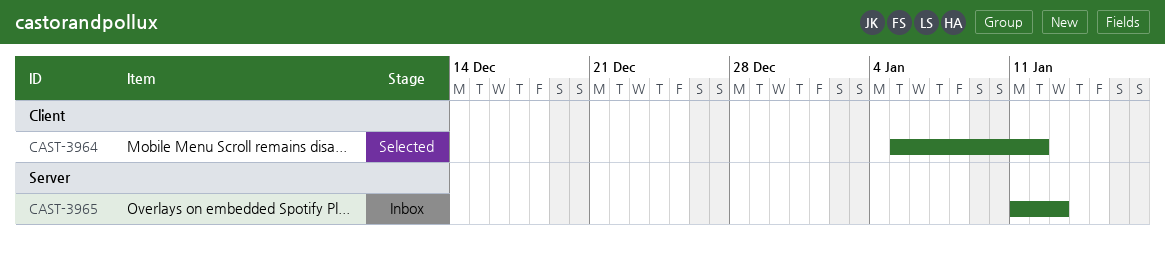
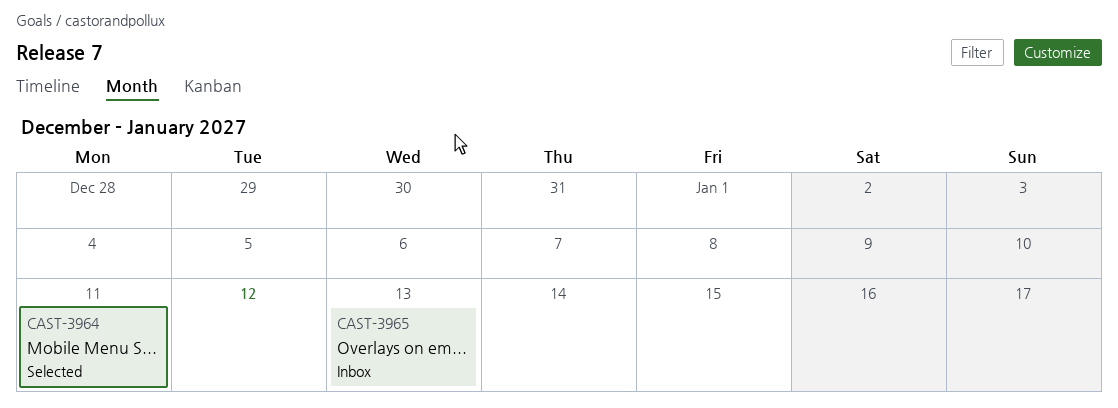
CAST-3964, due: Jan 12 -> Jan 11

